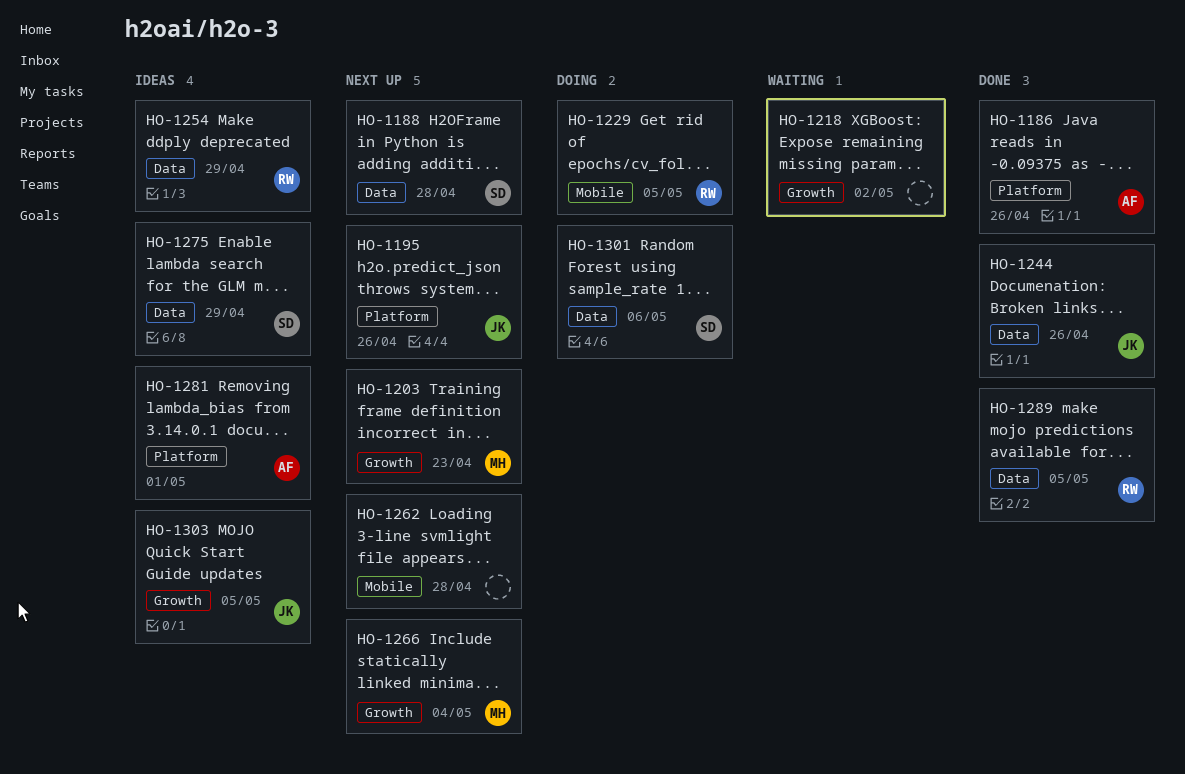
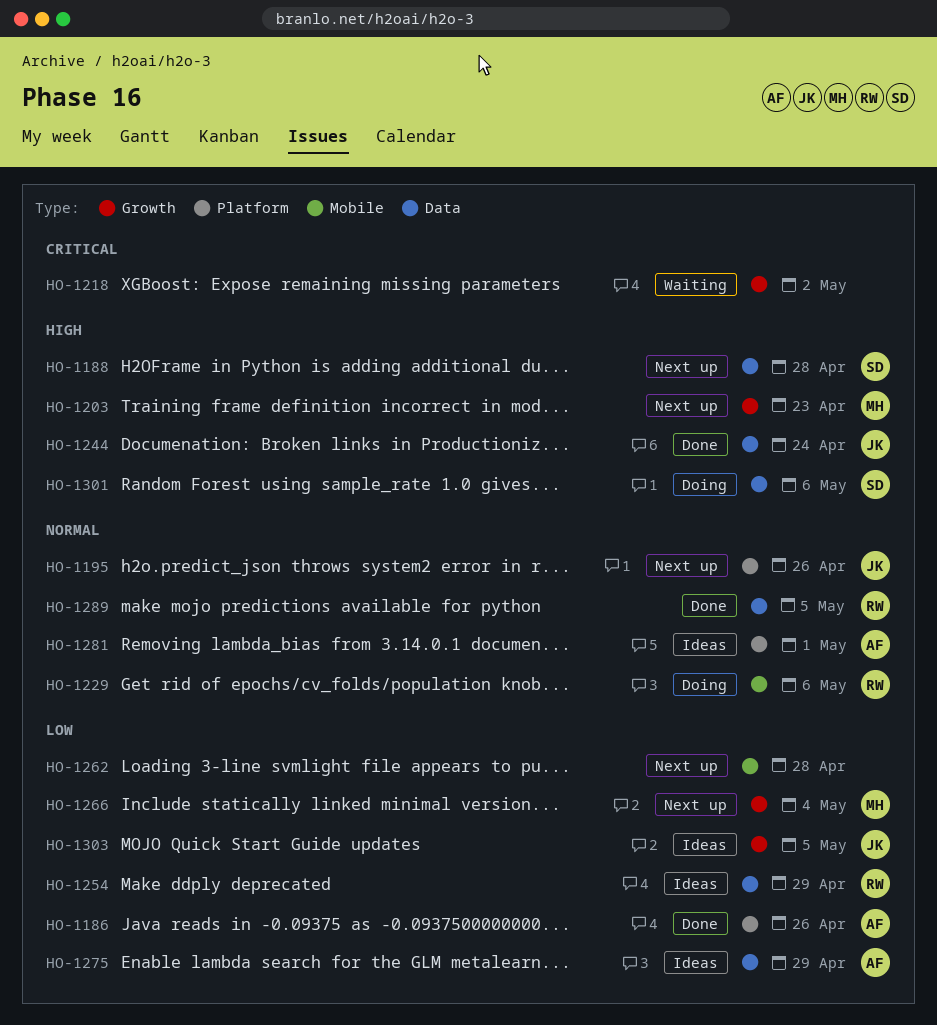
HO-1229, due: May 5 -> May 6
HO-1244, due: Apr 26 -> Apr 24
HO-1275, owner: SD -> AF

